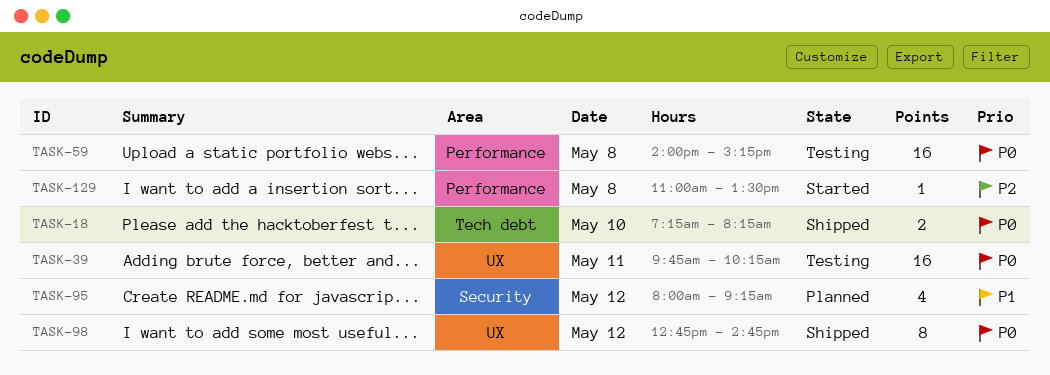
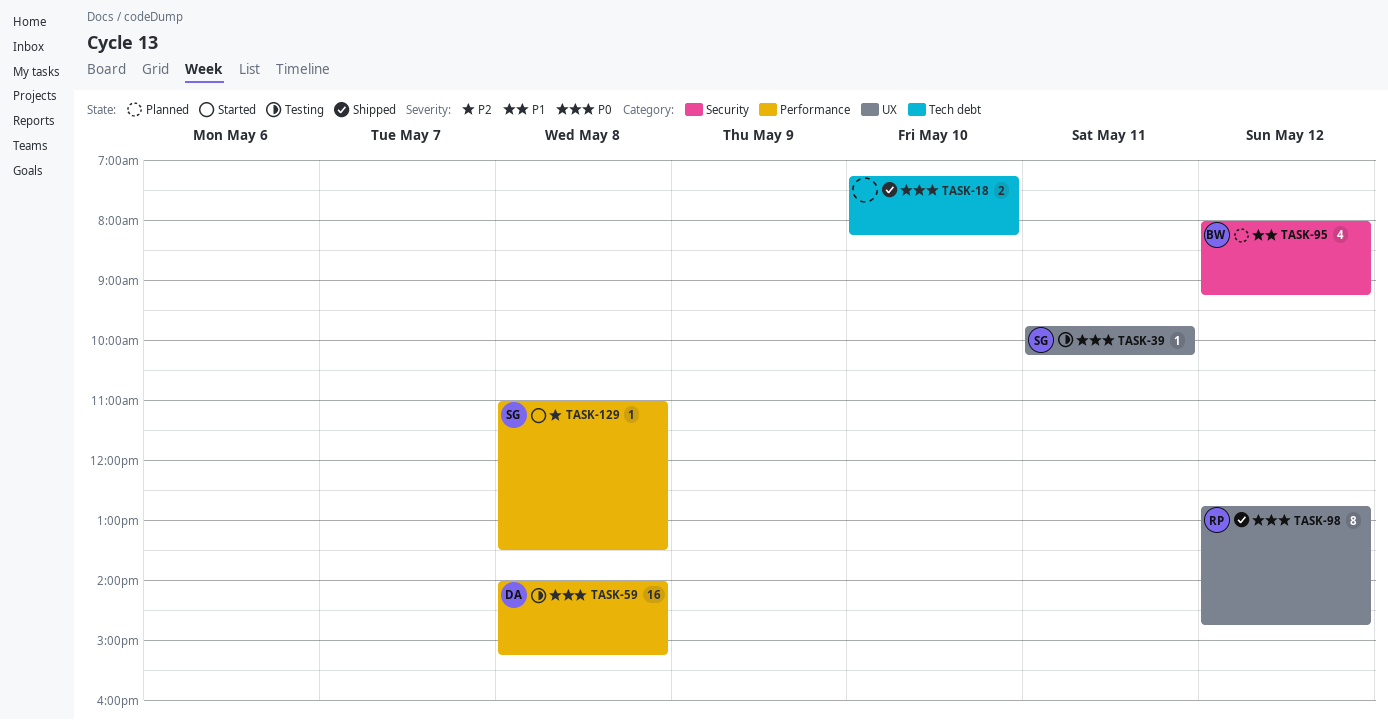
TASK-39, estimate: 16 -> 1

